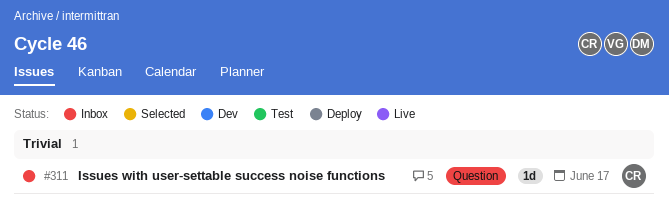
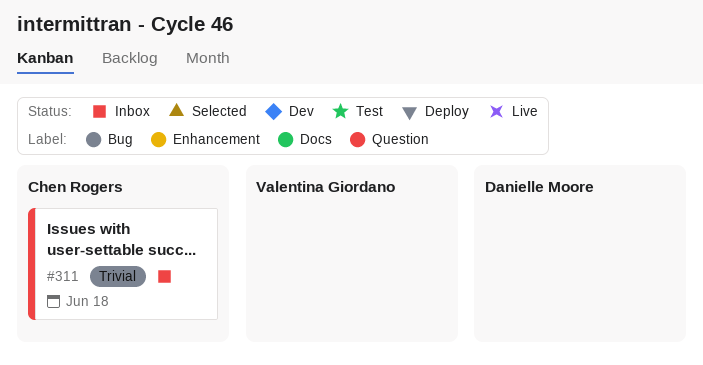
#311, due: Jun 17 -> Jun 18

